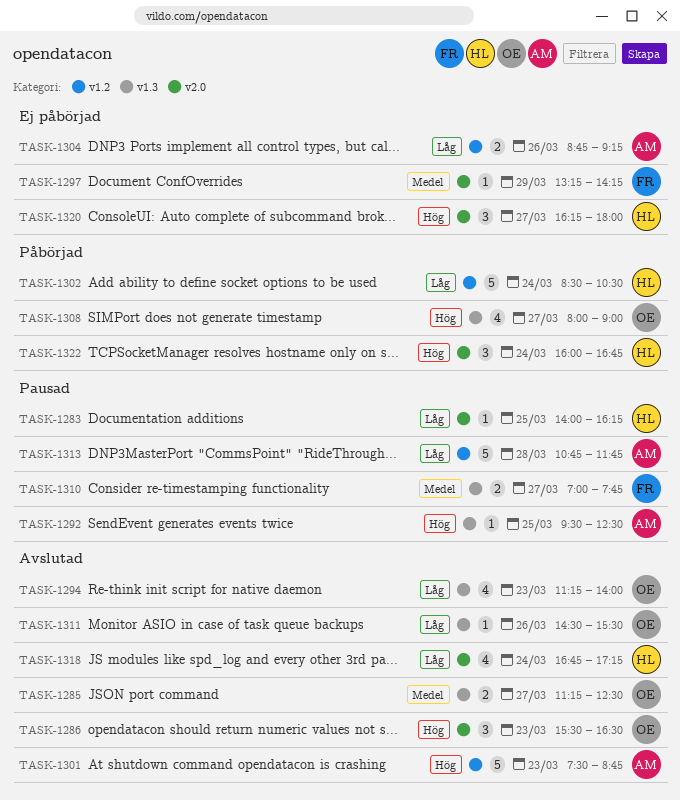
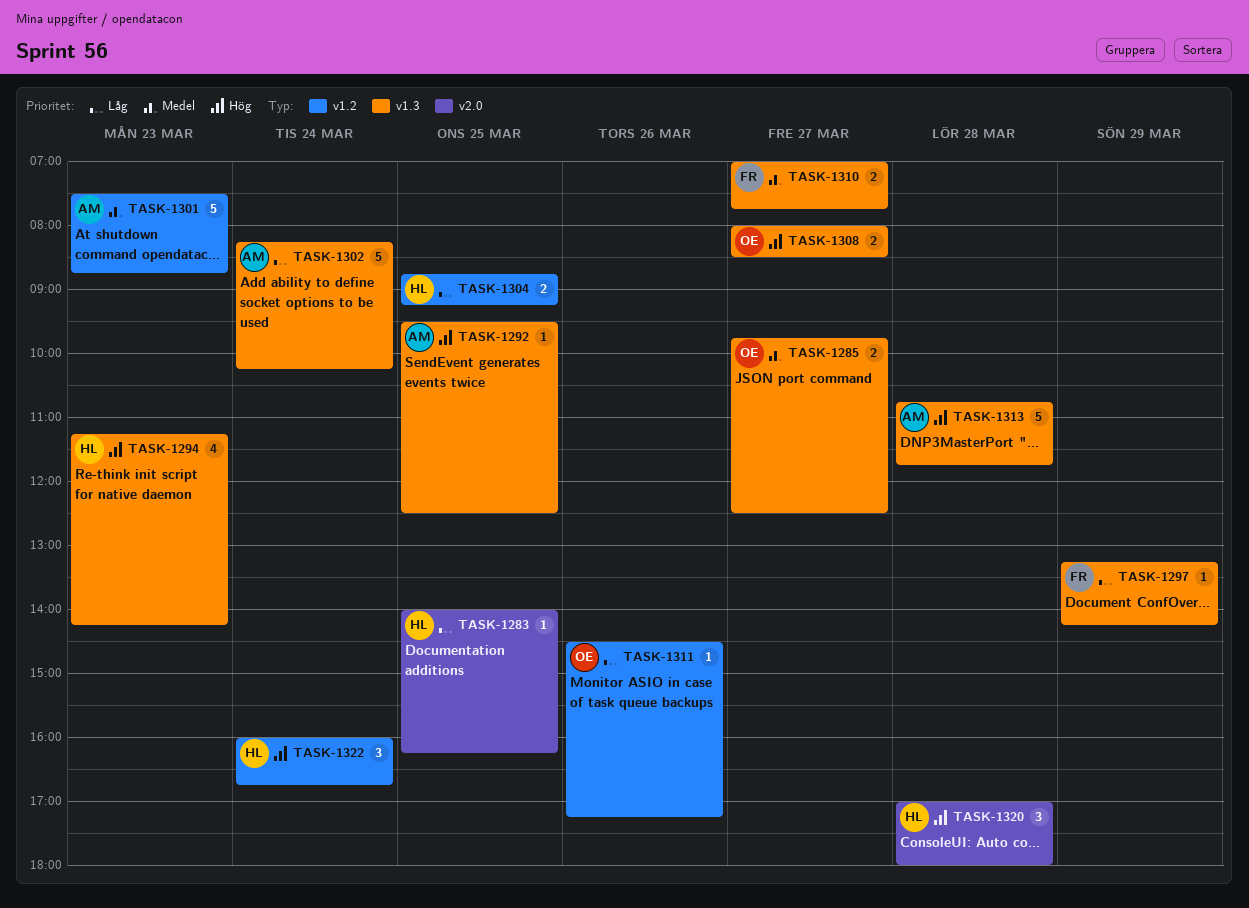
TASK-1285, begins: 11:15 -> 09:45
TASK-1286: present -> none
TASK-1294, owner: OE -> HL
TASK-1294, priority: Låg -> Hög
TASK-1294, ends: 14:00 -> 14:15
TASK-1297, priority: Medel -> Låg
TASK-1297, label: v2.0 -> v1.3
TASK-1301, priority: Hög -> Medel
TASK-1302, owner: HL -> AM
TASK-1302, label: v1.2 -> v1.3
TASK-1302, begins: 08:30 -> 08:15
TASK-1302, ends: 10:30 -> 10:15
TASK-1304, owner: AM -> HL
TASK-1304, day: Mar 26 -> Mar 25
TASK-1308, estimate: 4 -> 2
TASK-1308, ends: 09:00 -> 08:30
TASK-1311, label: v1.3 -> v1.2
TASK-1311, ends: 15:30 -> 17:15
TASK-1313, priority: Låg -> Hög
TASK-1313, label: v1.2 -> v1.3
TASK-1318: present -> none
TASK-1320, day: Mar 27 -> Mar 28
TASK-1320, begins: 16:15 -> 17:00
TASK-1322, label: v2.0 -> v1.2

